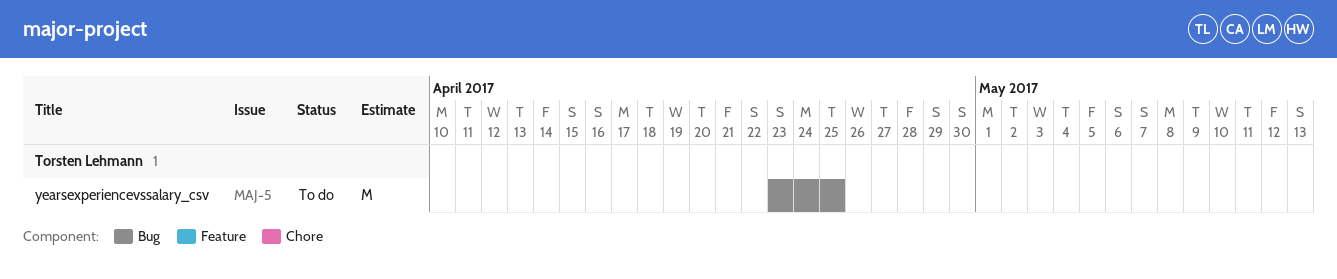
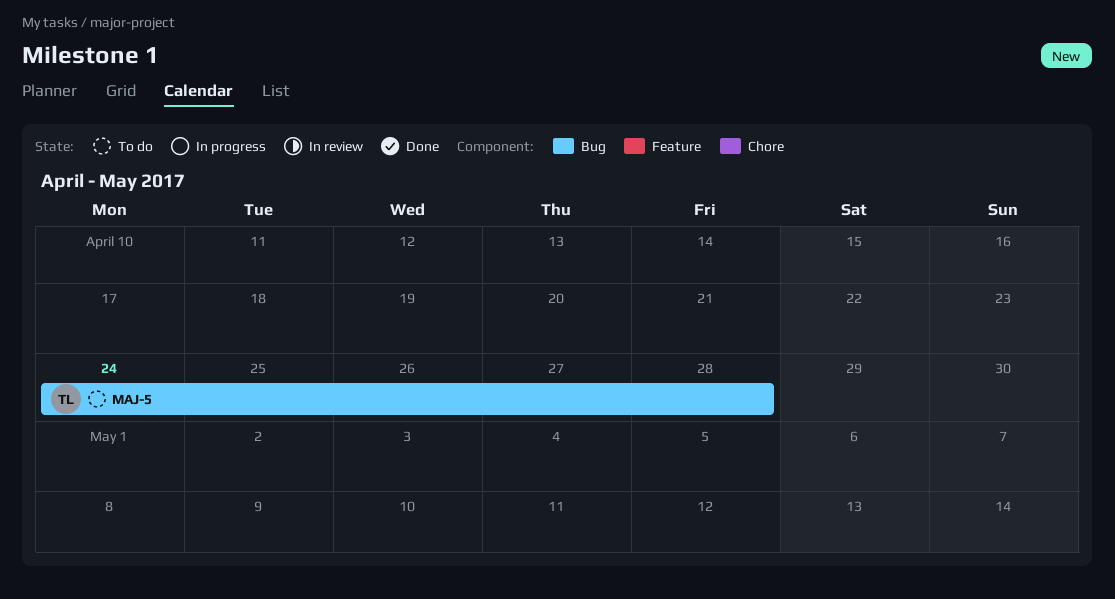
MAJ-5, start: Apr 23 -> Apr 24
MAJ-5, due: Apr 25 -> Apr 28

